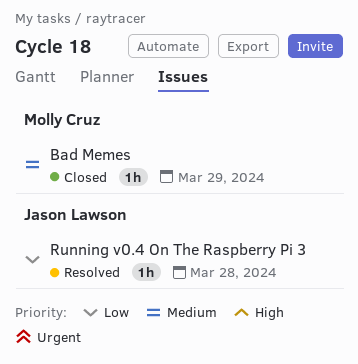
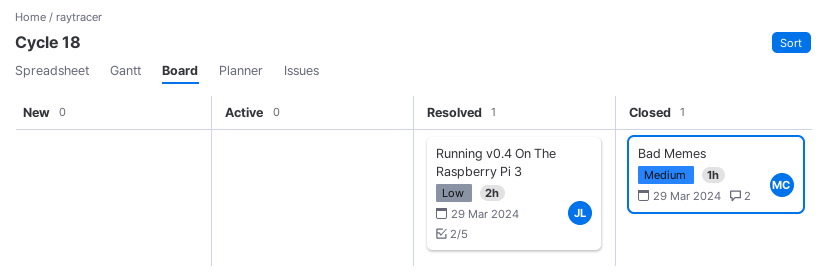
Running v0.4 On The Raspberry Pi 3, estimate: 1h -> 2h
Running v0.4 On The Raspberry Pi 3, due: Mar 28 -> Mar 29

